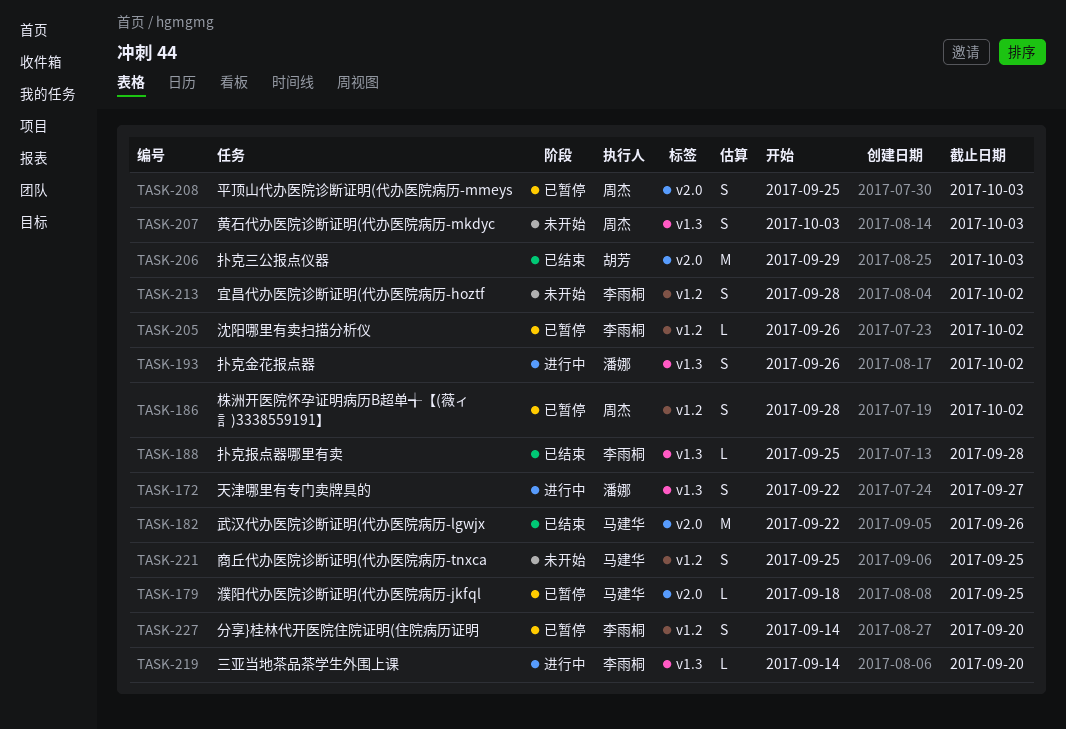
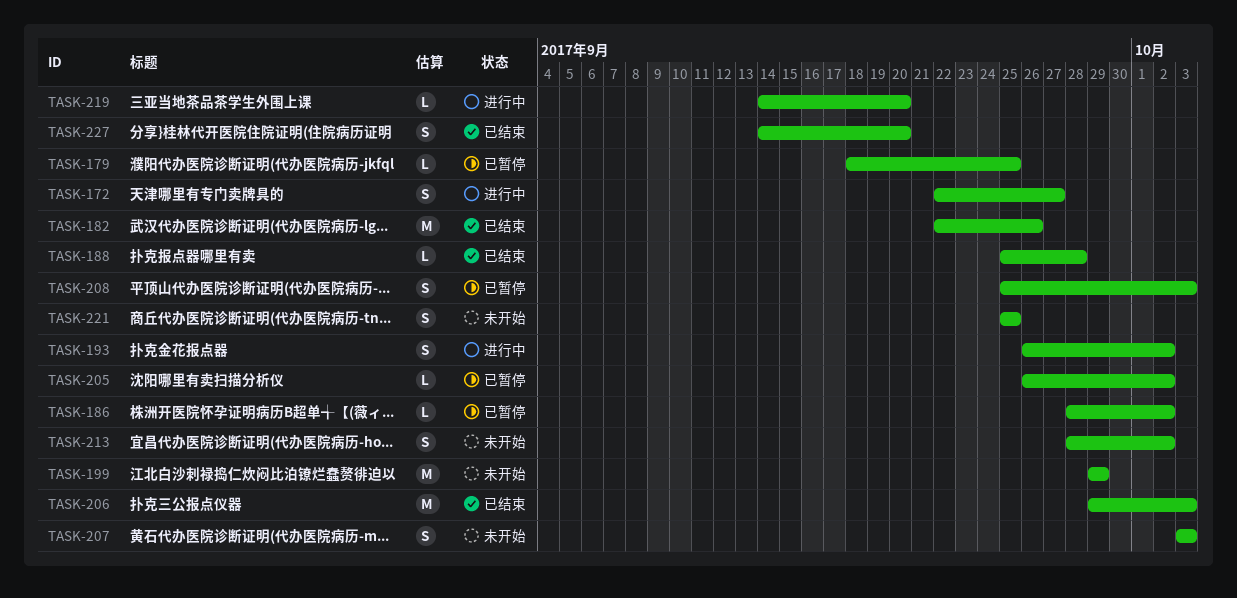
TASK-186, estimate: S -> L
TASK-199: none -> present
TASK-227, status: 已暂停 -> 已结束

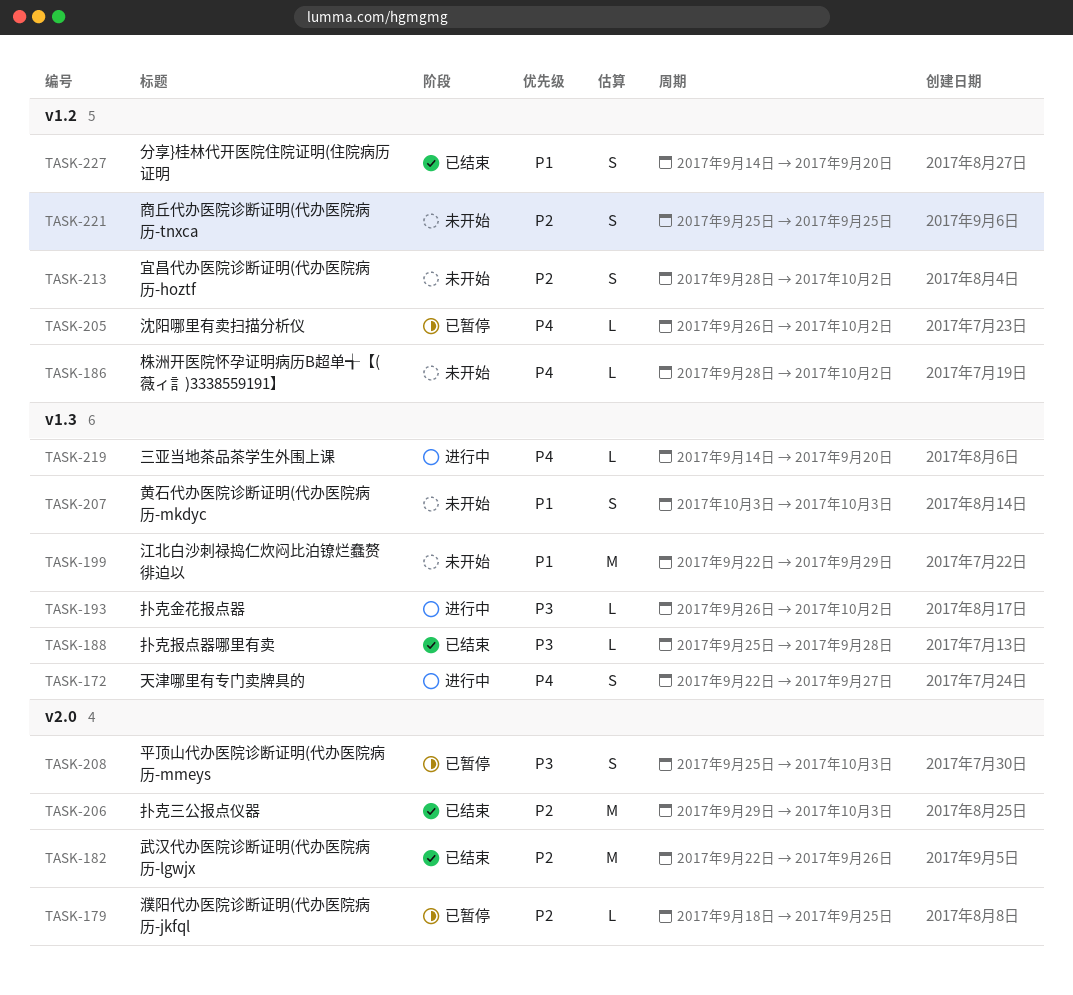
TASK-186, status: 已暂停 -> 未开始
TASK-193, estimate: S -> L
TASK-199, start: Sep 29 -> Sep 22

